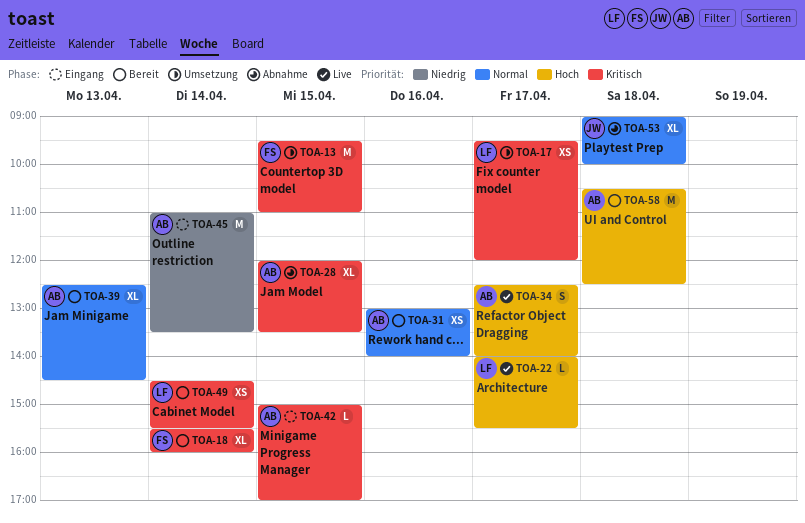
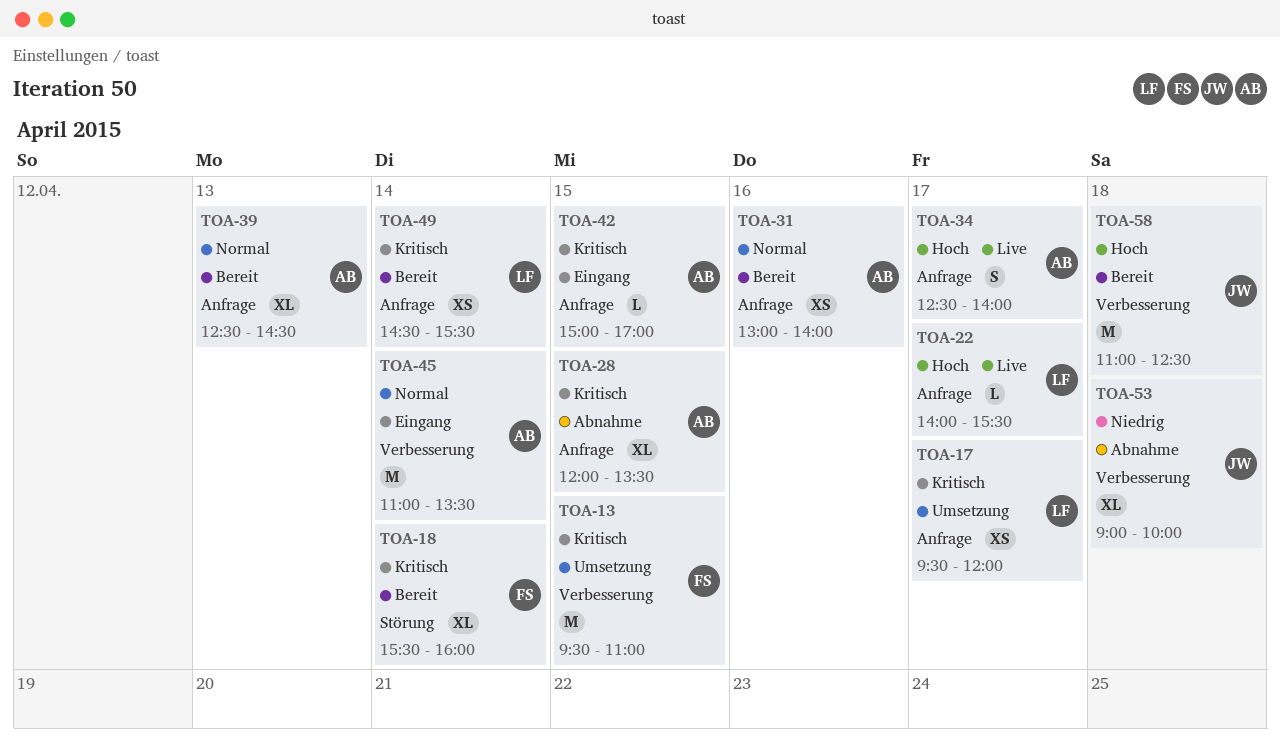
TOA-45, priority: Niedrig -> Normal
TOA-53, priority: Normal -> Niedrig
TOA-58, owner: AB -> JW
TOA-58, begins: 10:30 -> 11:00

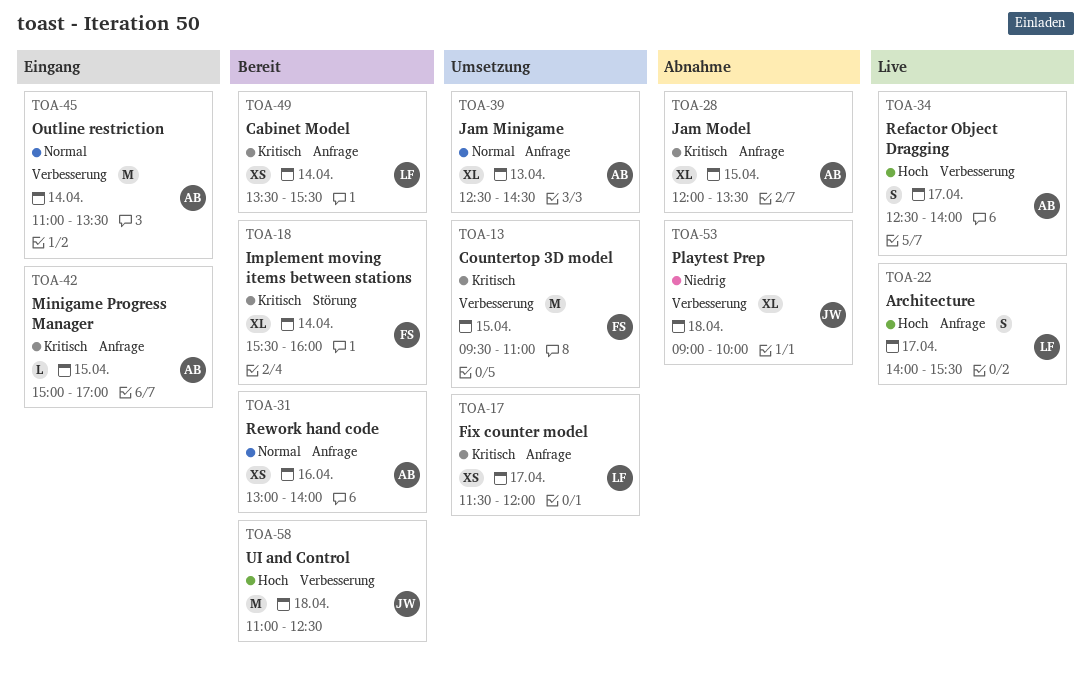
TOA-17, begins: 09:30 -> 11:30
TOA-22, estimate: L -> S
TOA-34, label: Anfrage -> Verbesserung
TOA-39, status: Bereit -> Umsetzung
TOA-49, begins: 14:30 -> 13:30

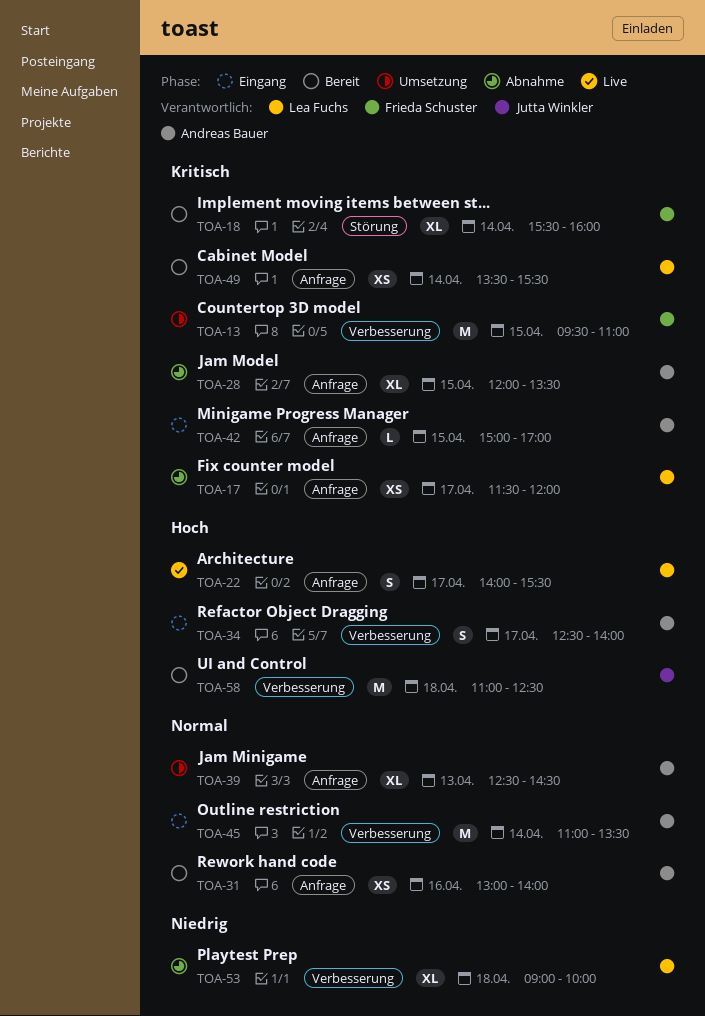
TOA-17, status: Umsetzung -> Abnahme
TOA-34, status: Live -> Eingang
TOA-53, owner: Jutta Winkler -> Lea Fuchs

